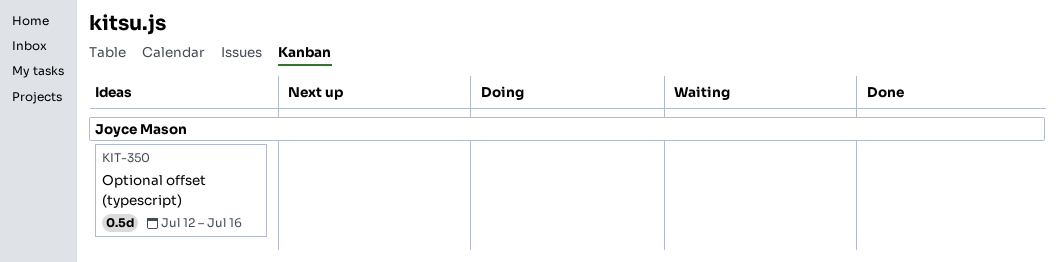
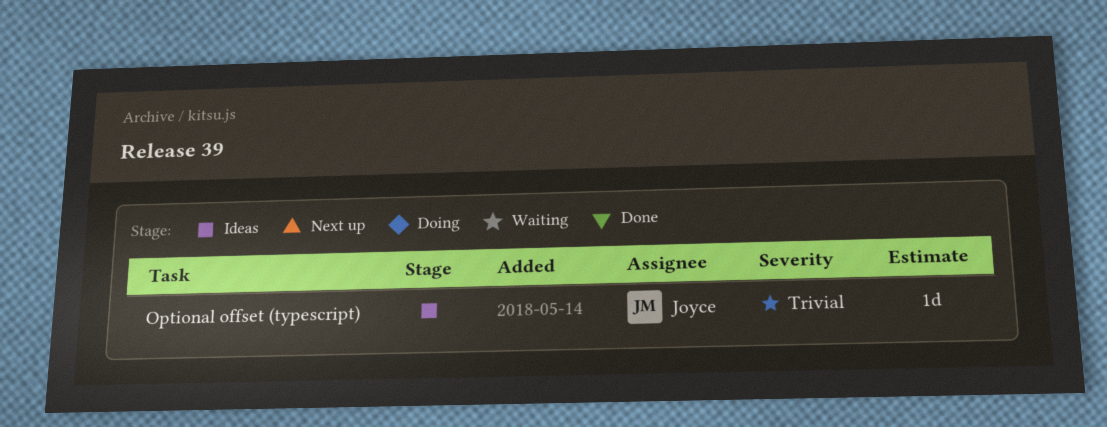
Optional offset (typescript), estimate: 0.5d -> 1d

